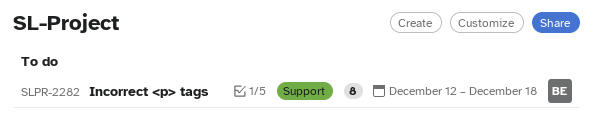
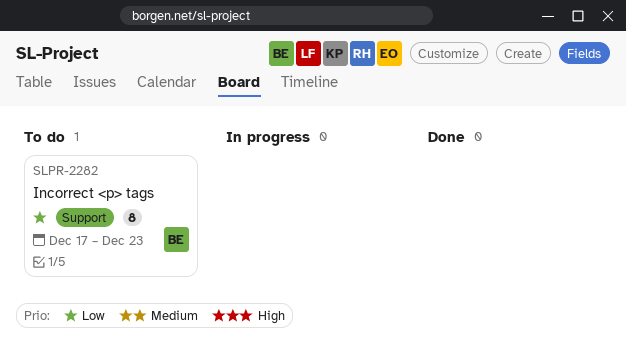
SLPR-2282, start: Dec 12 -> Dec 17
SLPR-2282, due: Dec 18 -> Dec 23

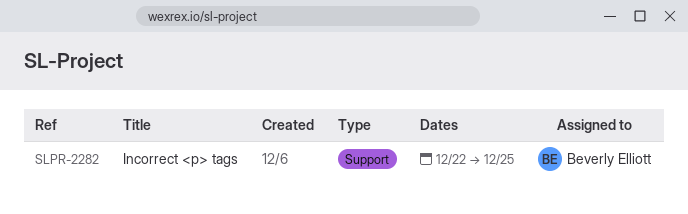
SLPR-2282, start: Dec 17 -> Dec 22
SLPR-2282, due: Dec 23 -> Dec 25

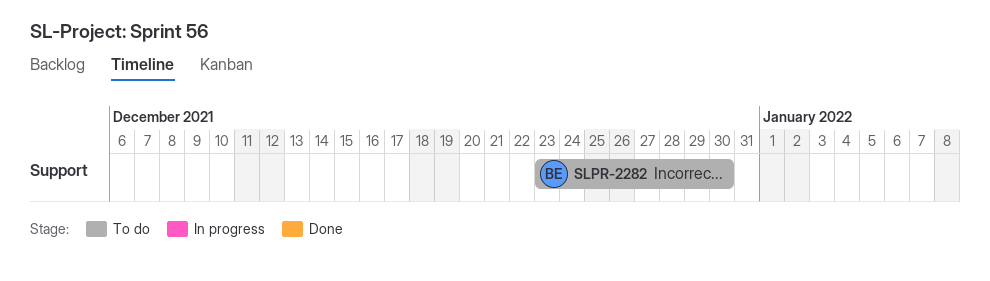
SLPR-2282, start: Dec 22 -> Dec 23
SLPR-2282, due: Dec 25 -> Dec 30

